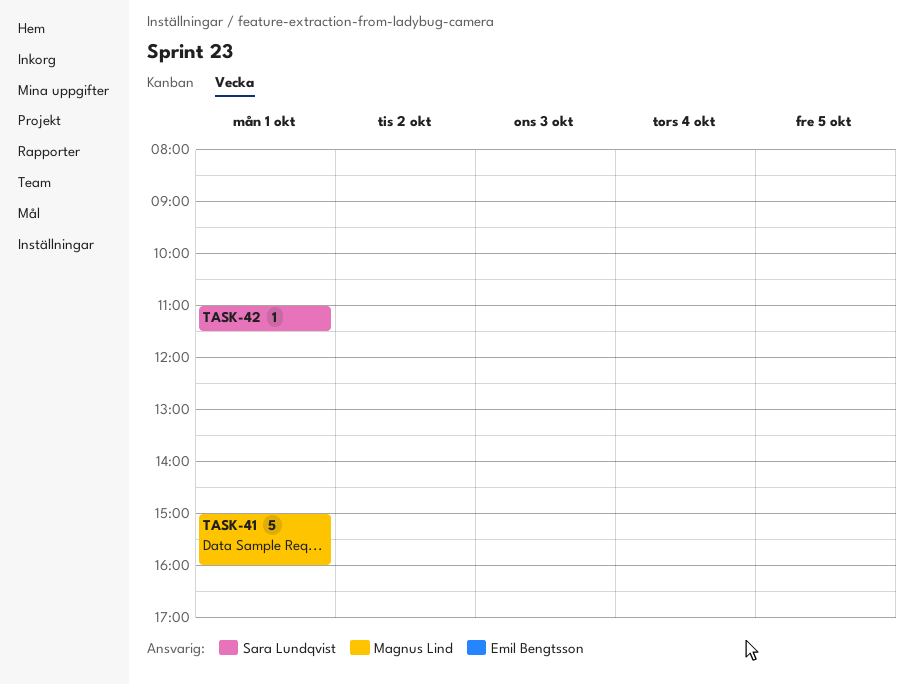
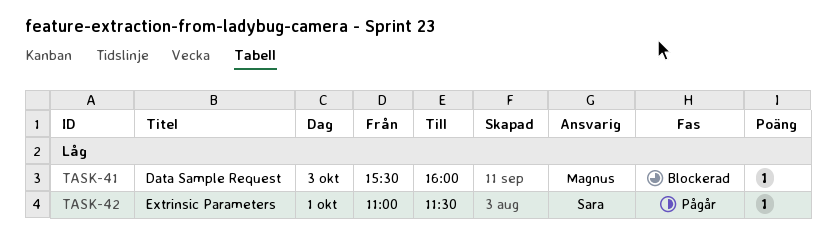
TASK-41, estimate: 5 -> 1
TASK-41, day: Oct 1 -> Oct 3
TASK-41, begins: 15:00 -> 15:30

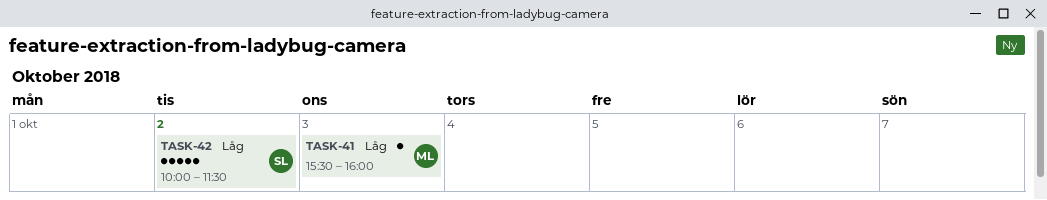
TASK-42, estimate: 1 -> 5
TASK-42, day: Oct 1 -> Oct 2
TASK-42, begins: 11:00 -> 10:00

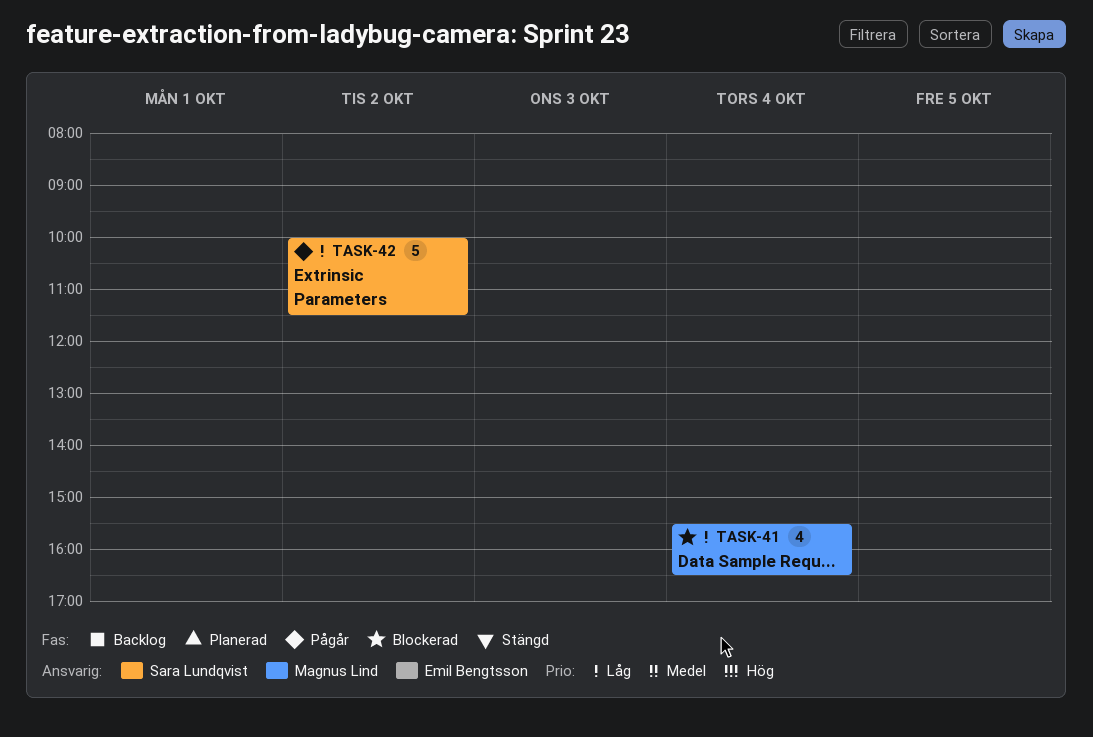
TASK-41, estimate: 1 -> 4
TASK-41, day: Oct 3 -> Oct 4
TASK-41, ends: 16:00 -> 16:30

